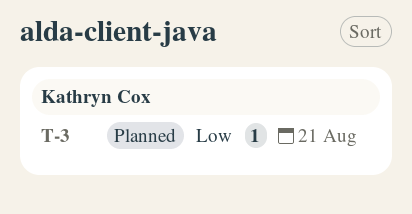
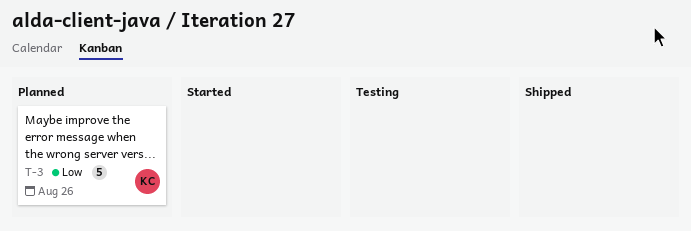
T-3, estimate: 1 -> 5
T-3, due: Aug 21 -> Aug 26

